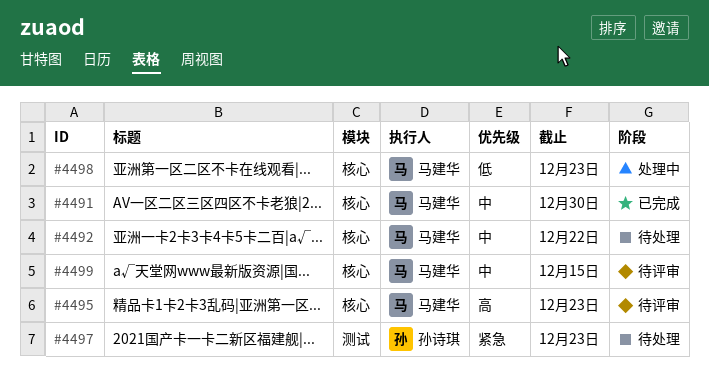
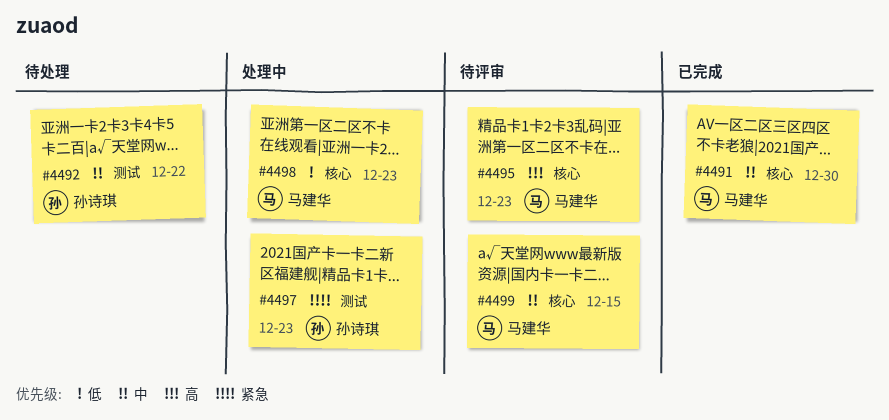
#4492, owner: 马建华 -> 孙诗琪
#4492, label: 核心 -> 测试
#4497, status: 待处理 -> 处理中

